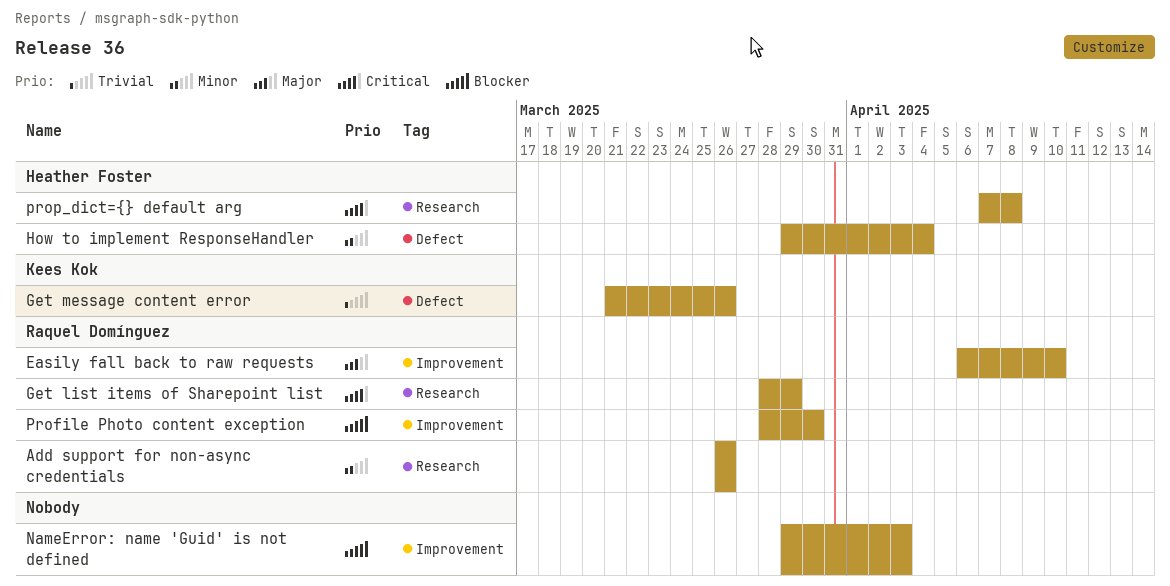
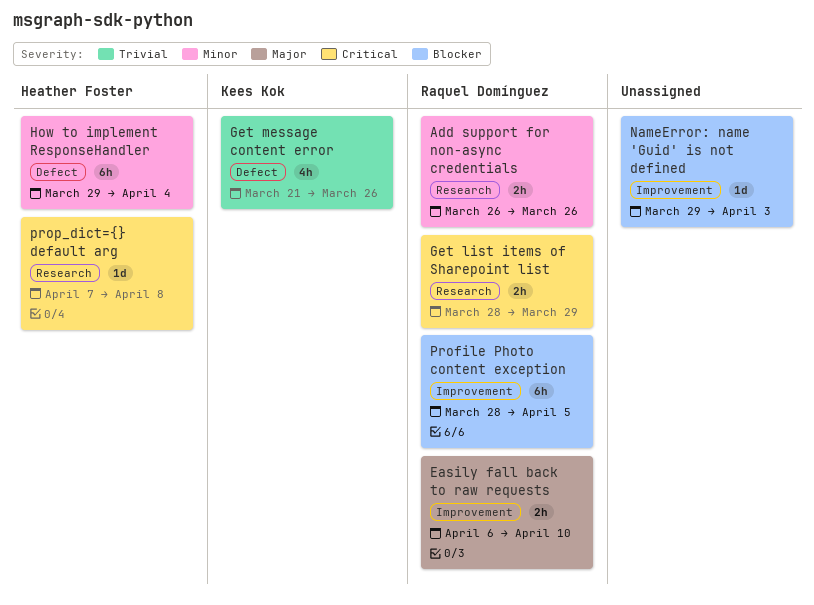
Profile Photo content exception, due: Mar 30 -> Apr 5

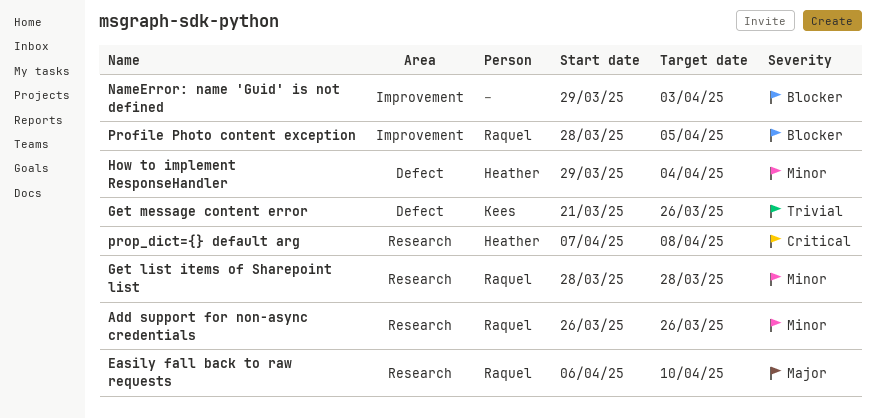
Easily fall back to raw requests, label: Improvement -> Research
Get list items of Sharepoint list, priority: Critical -> Minor
Get list items of Sharepoint list, due: Mar 29 -> Mar 28

